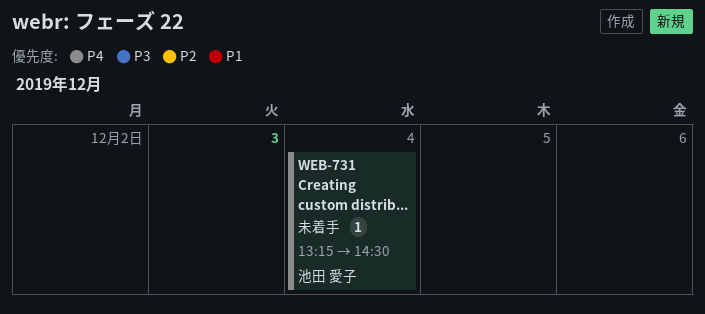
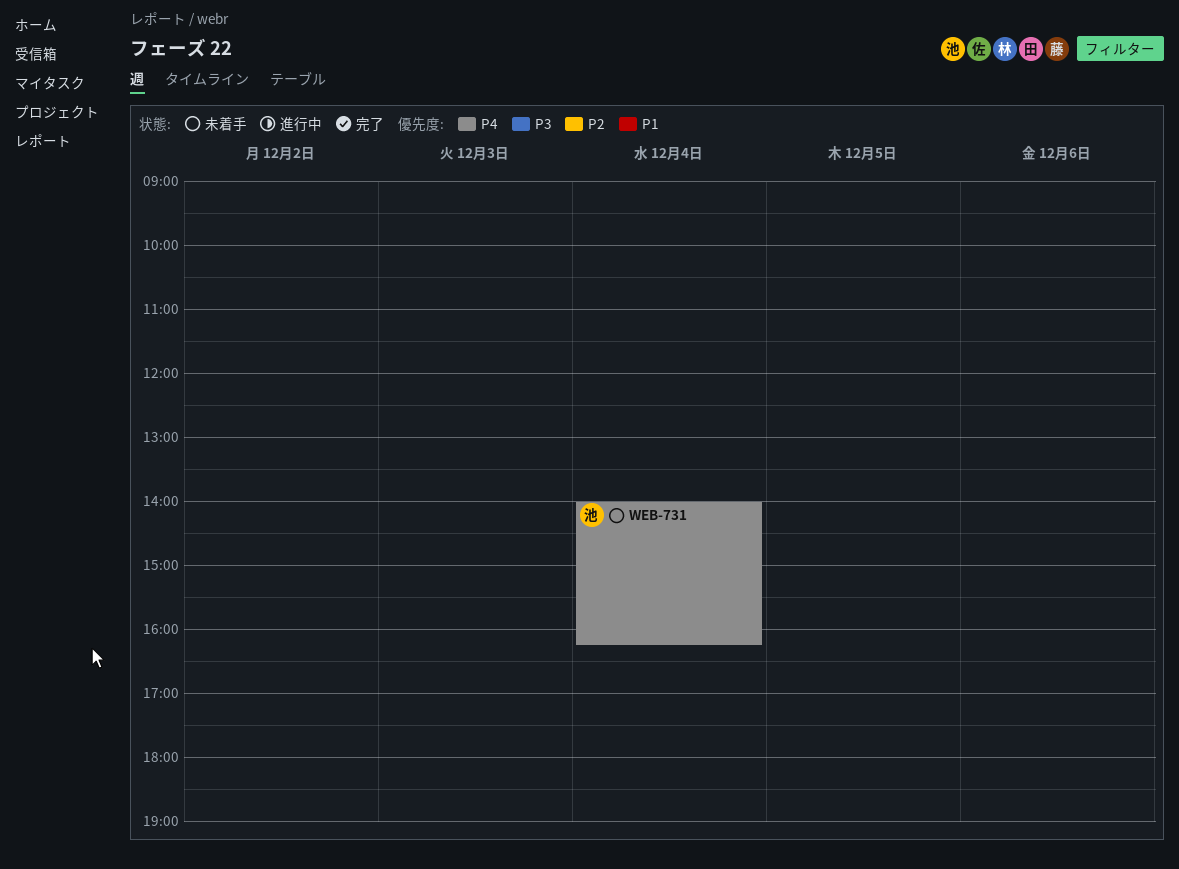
WEB-731, begins: 13:15 -> 14:00
WEB-731, ends: 14:30 -> 16:15

